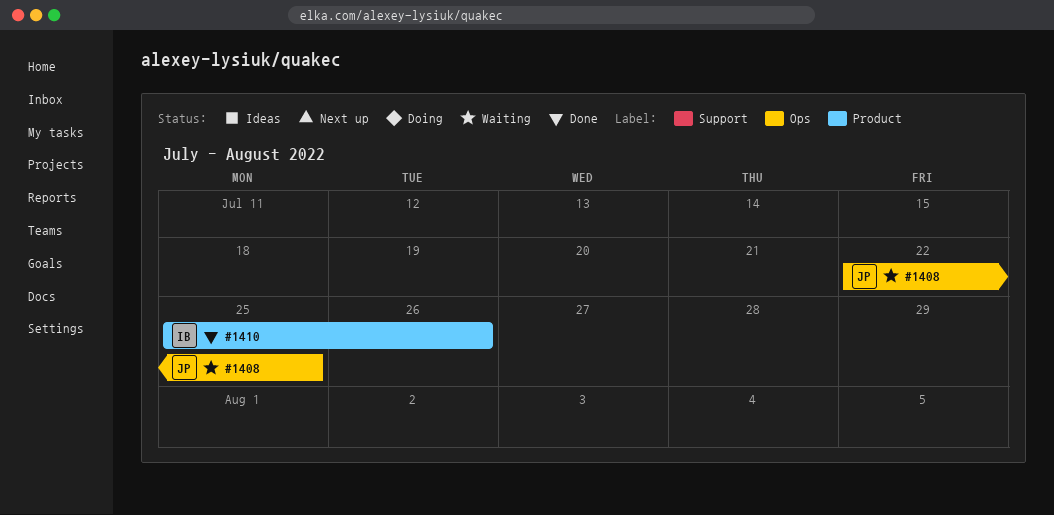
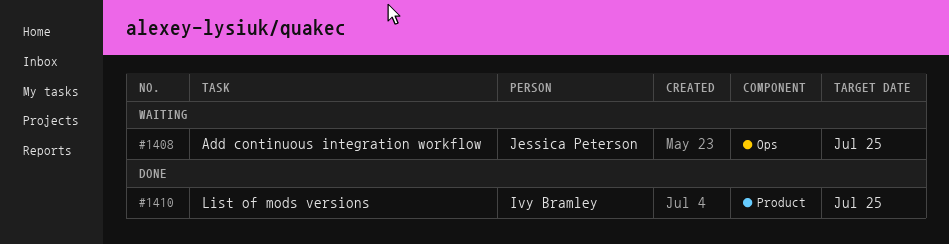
#1410, due: Jul 26 -> Jul 25

